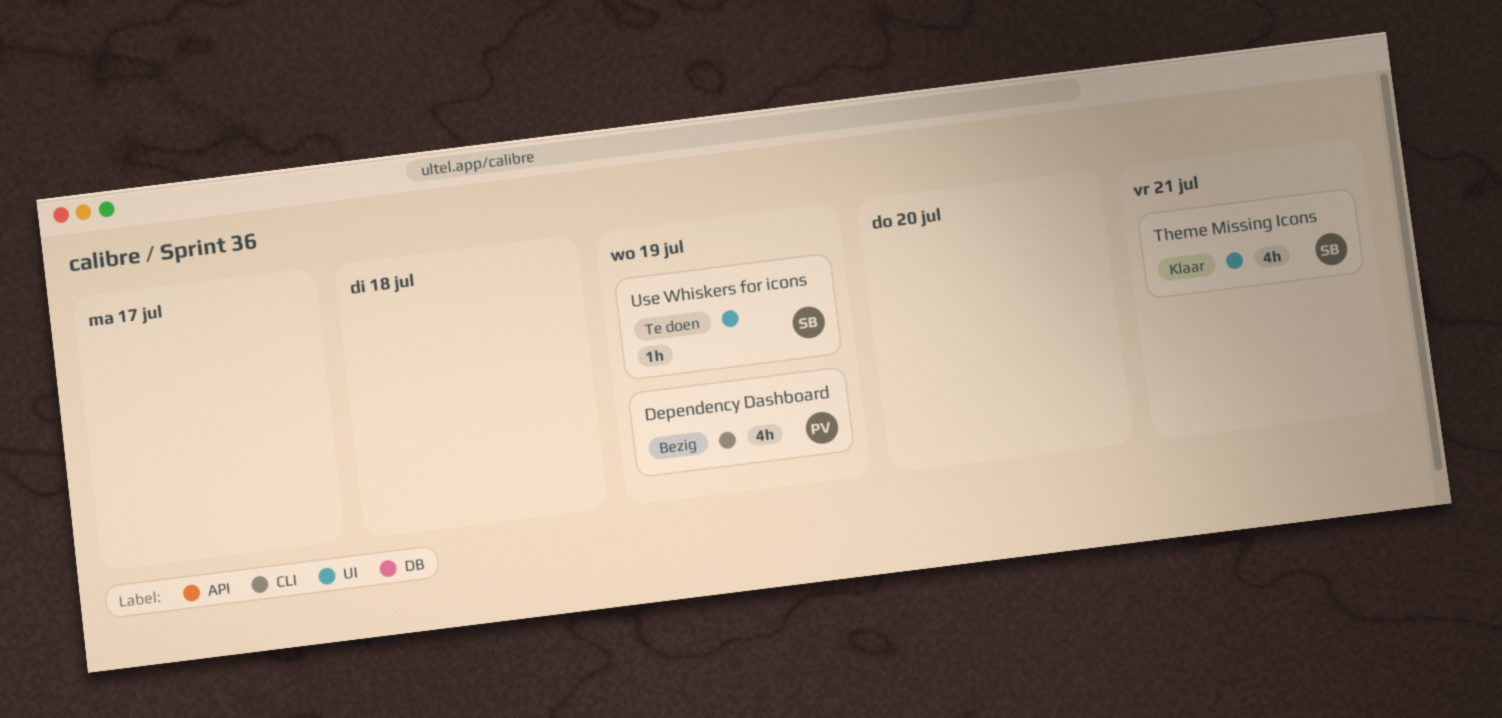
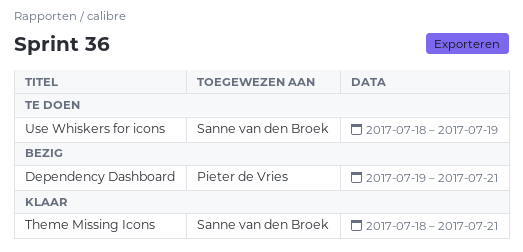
Dependency Dashboard, due: Jul 19 -> Jul 21

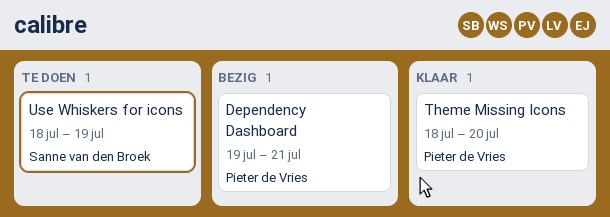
Theme Missing Icons, owner: Sanne van den Broek -> Pieter de Vries
Theme Missing Icons, due: Jul 21 -> Jul 20

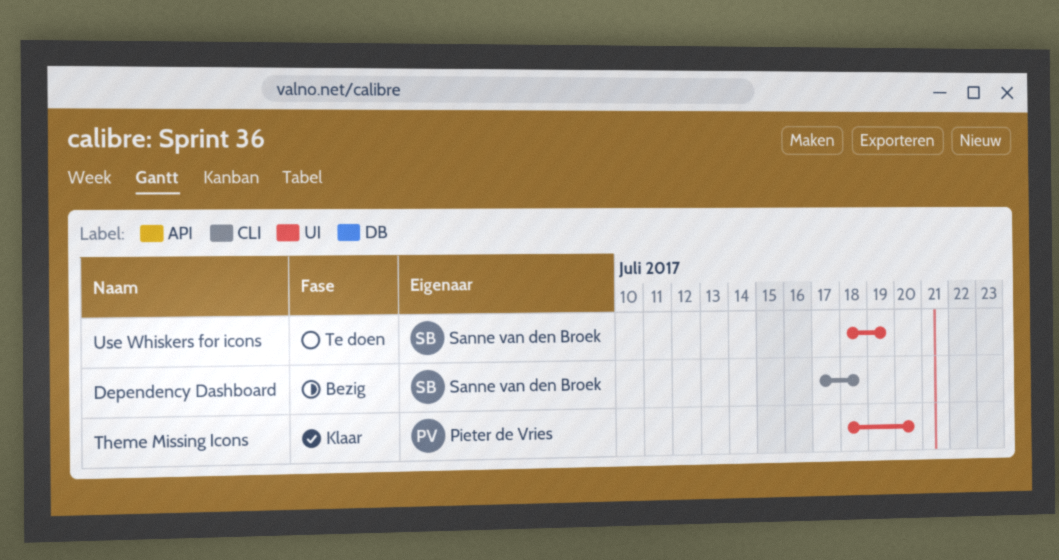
Dependency Dashboard, owner: Pieter de Vries -> Sanne van den Broek
Dependency Dashboard, start: Jul 19 -> Jul 17
Dependency Dashboard, due: Jul 21 -> Jul 18

